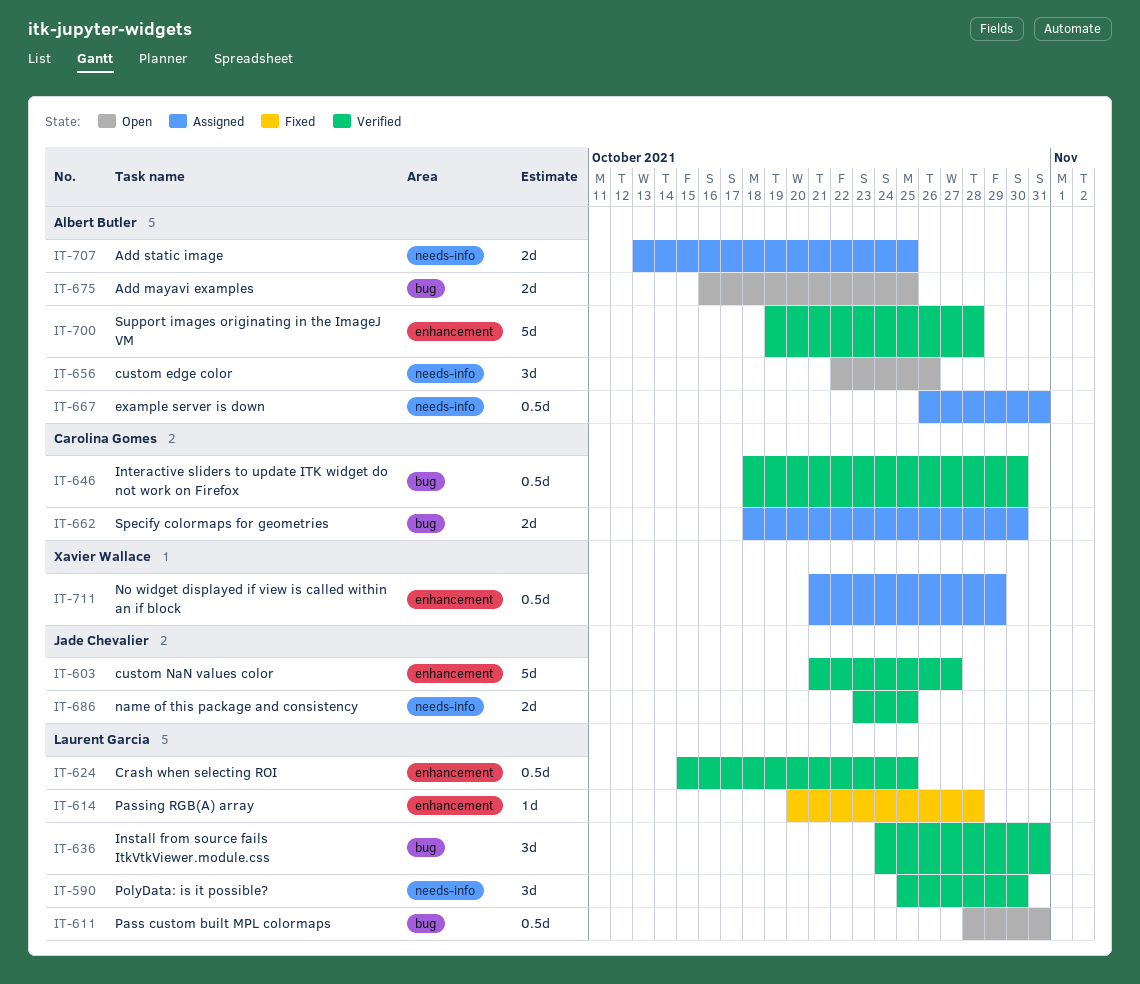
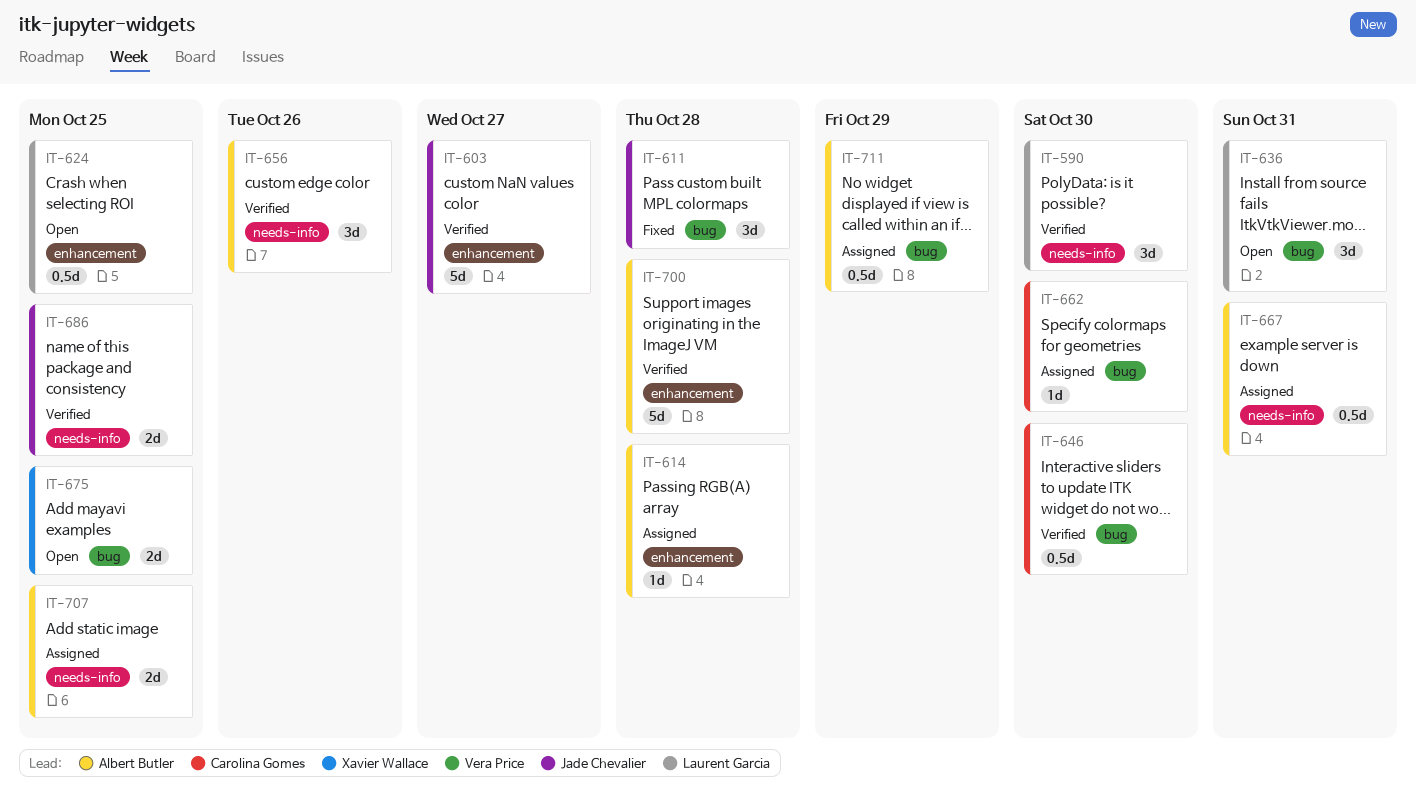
IT-611, status: Open -> Fixed
IT-611, owner: Laurent Garcia -> Jade Chevalier
IT-611, estimate: 0.5d -> 3d
IT-611, due: Oct 31 -> Oct 28
IT-614, status: Fixed -> Assigned
IT-614, owner: Laurent Garcia -> Albert Butler
IT-624, status: Verified -> Open
IT-636, status: Verified -> Open
IT-656, status: Open -> Verified
IT-662, estimate: 2d -> 1d
IT-675, owner: Albert Butler -> Xavier Wallace
IT-711, owner: Xavier Wallace -> Albert Butler
IT-711, label: enhancement -> bug

